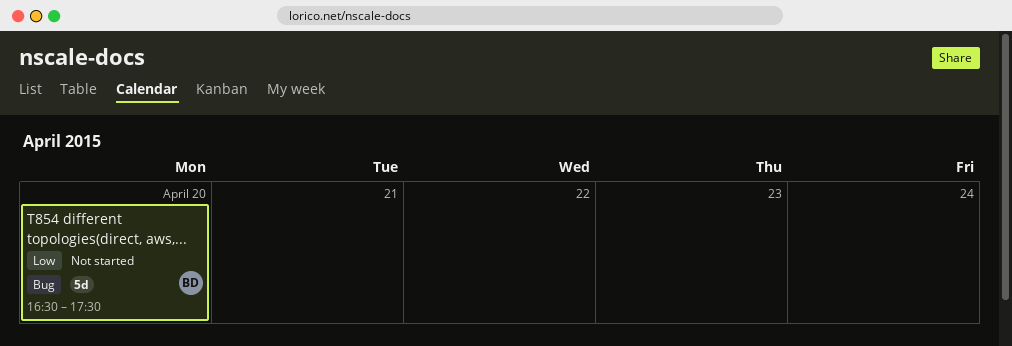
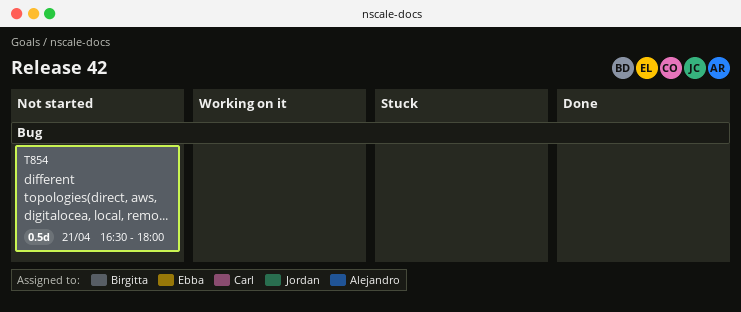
T854, estimate: 5d -> 0.5d
T854, day: Apr 20 -> Apr 21
T854, ends: 17:30 -> 18:00

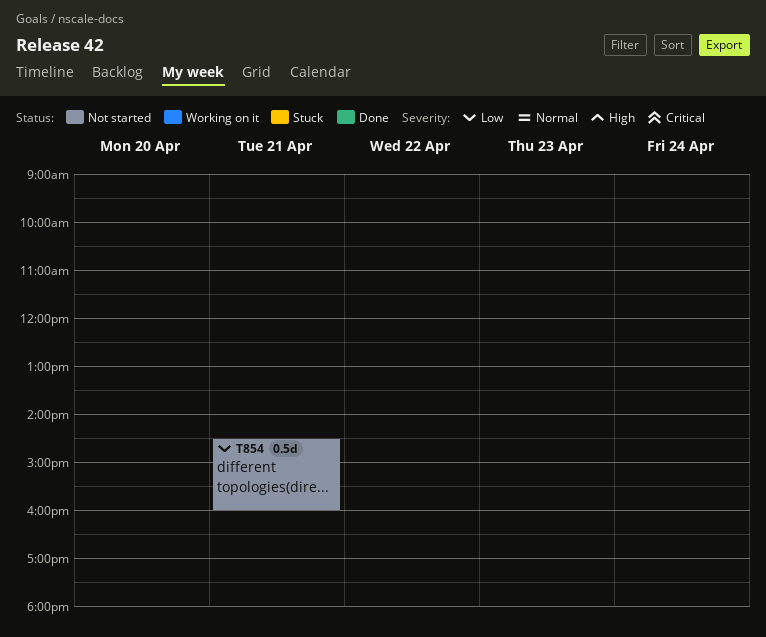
T854, begins: 16:30 -> 14:30
T854, ends: 18:00 -> 16:00

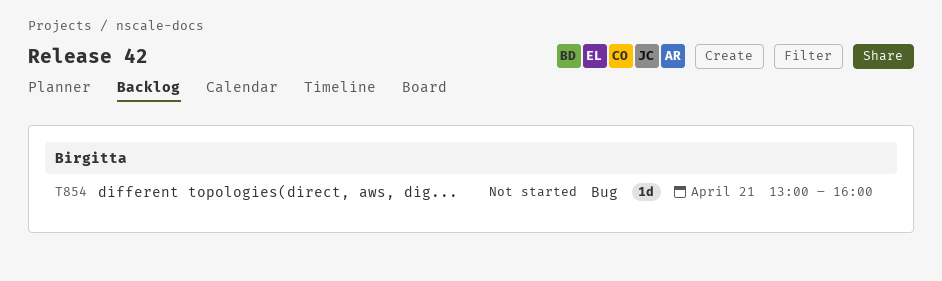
T854, estimate: 0.5d -> 1d
T854, begins: 14:30 -> 13:00

